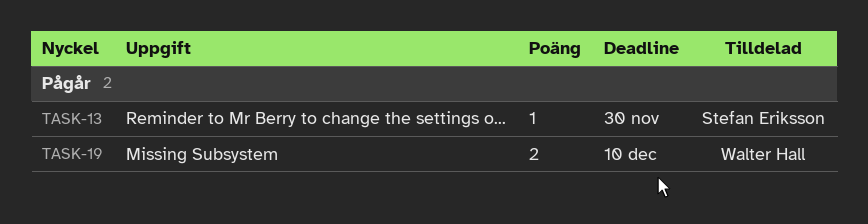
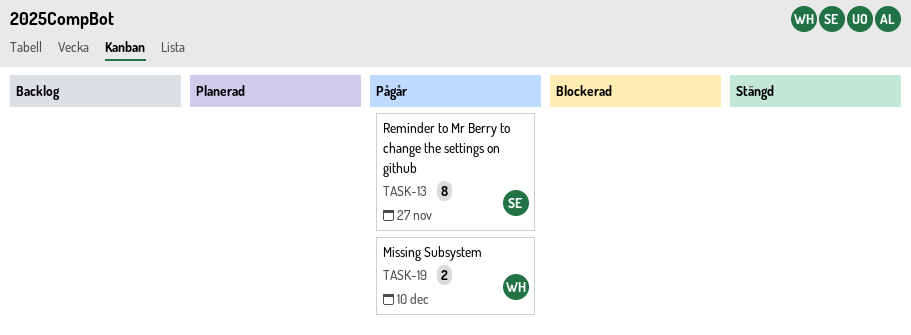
TASK-13, estimate: 1 -> 8
TASK-13, due: Nov 30 -> Nov 27

